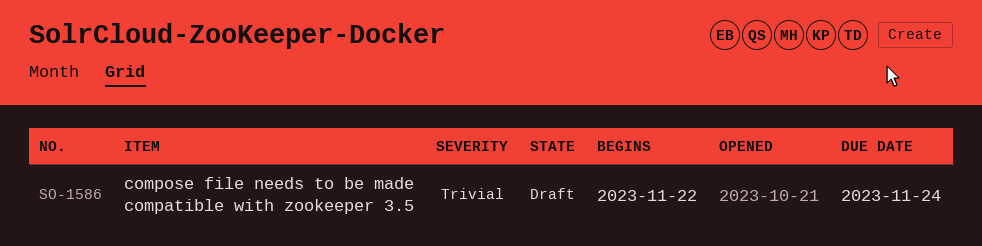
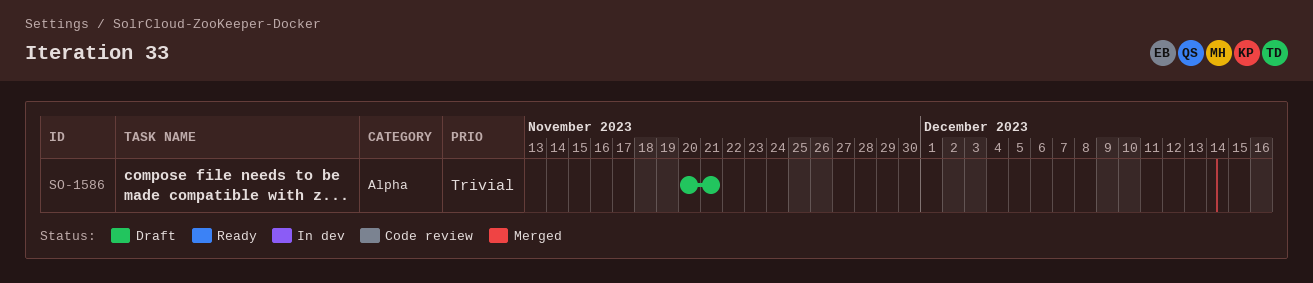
SO-1586, start: Nov 22 -> Nov 20
SO-1586, due: Nov 24 -> Nov 21

